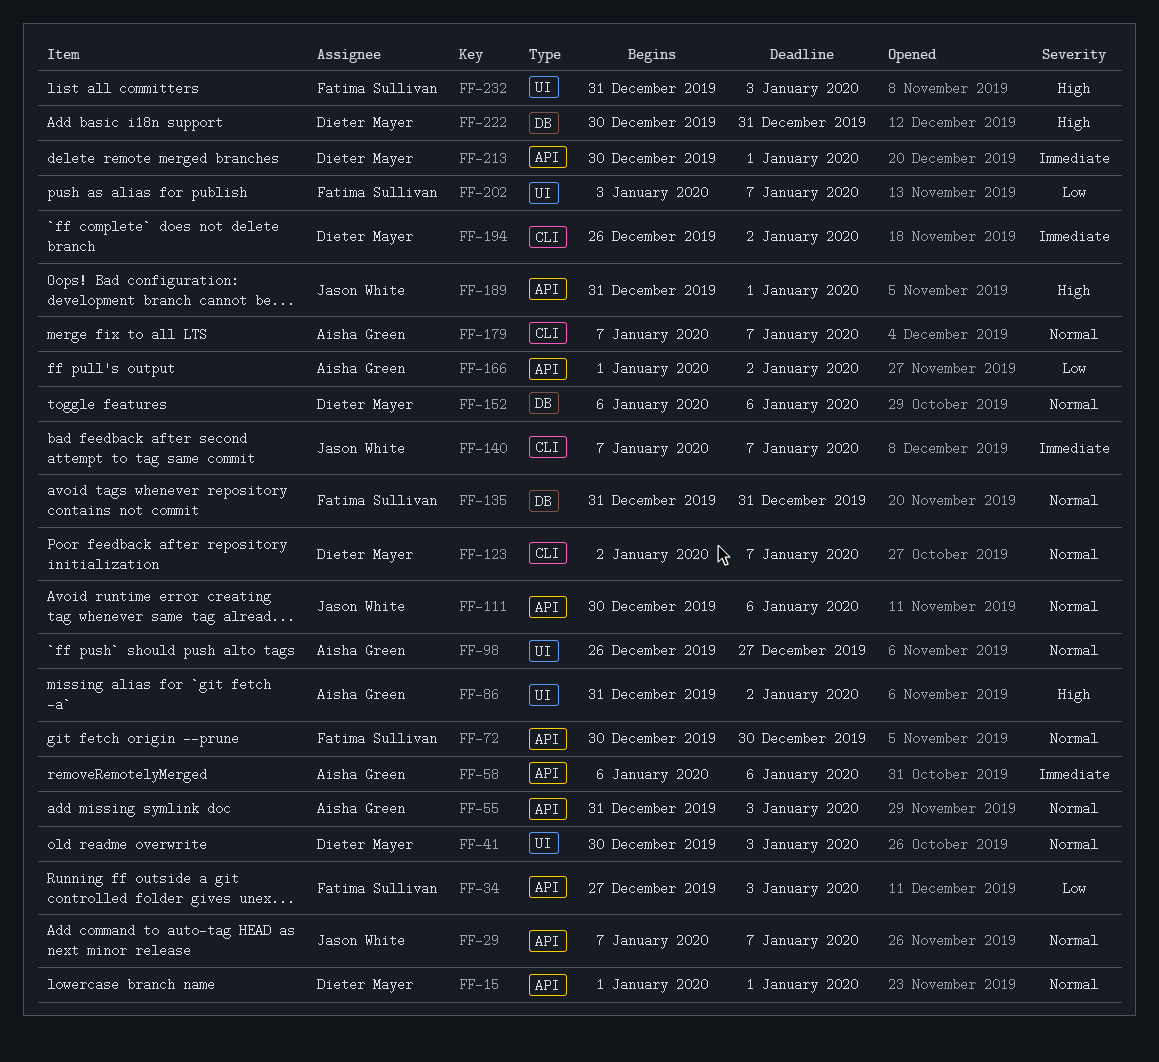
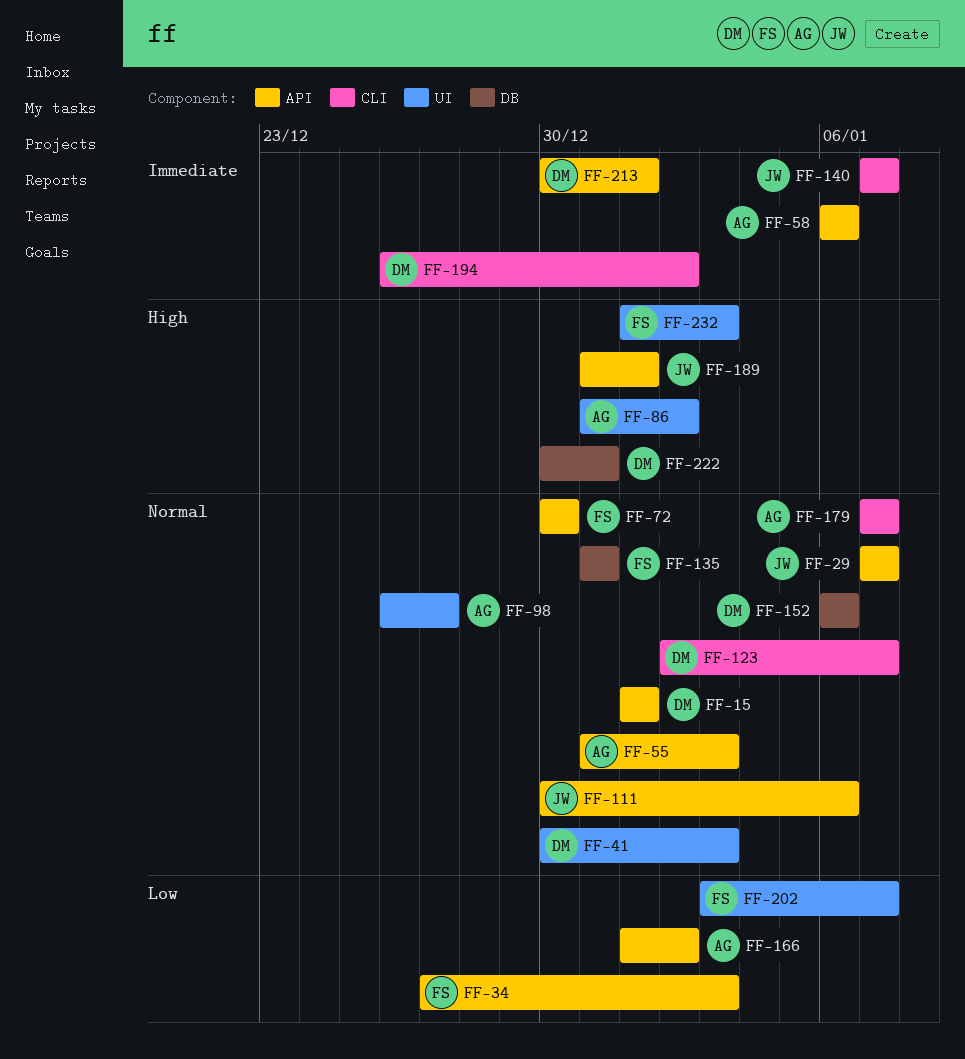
FF-232, start: Dec 31 -> Jan 1

